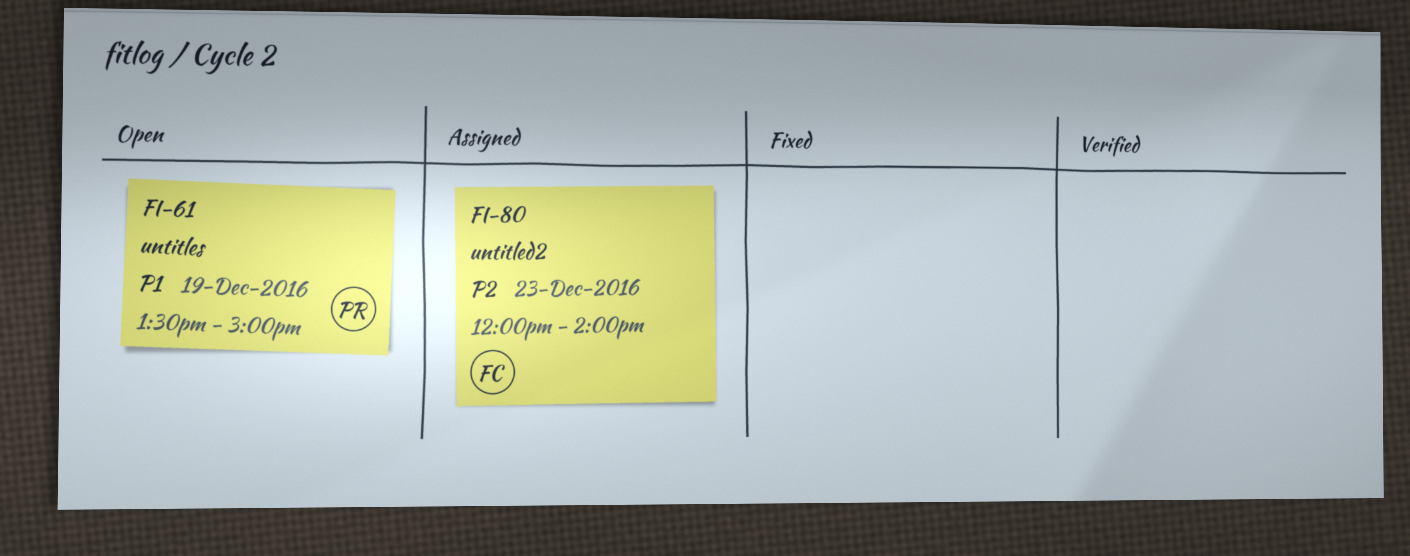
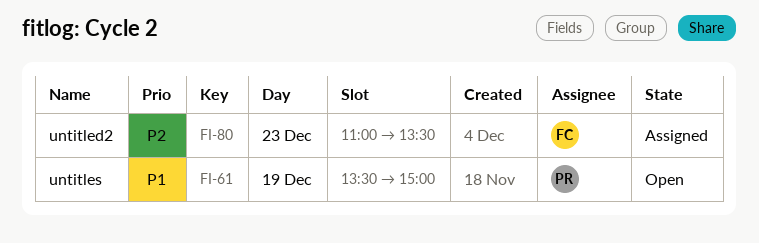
FI-80, begins: 12:00 -> 11:00
FI-80, ends: 14:00 -> 13:30

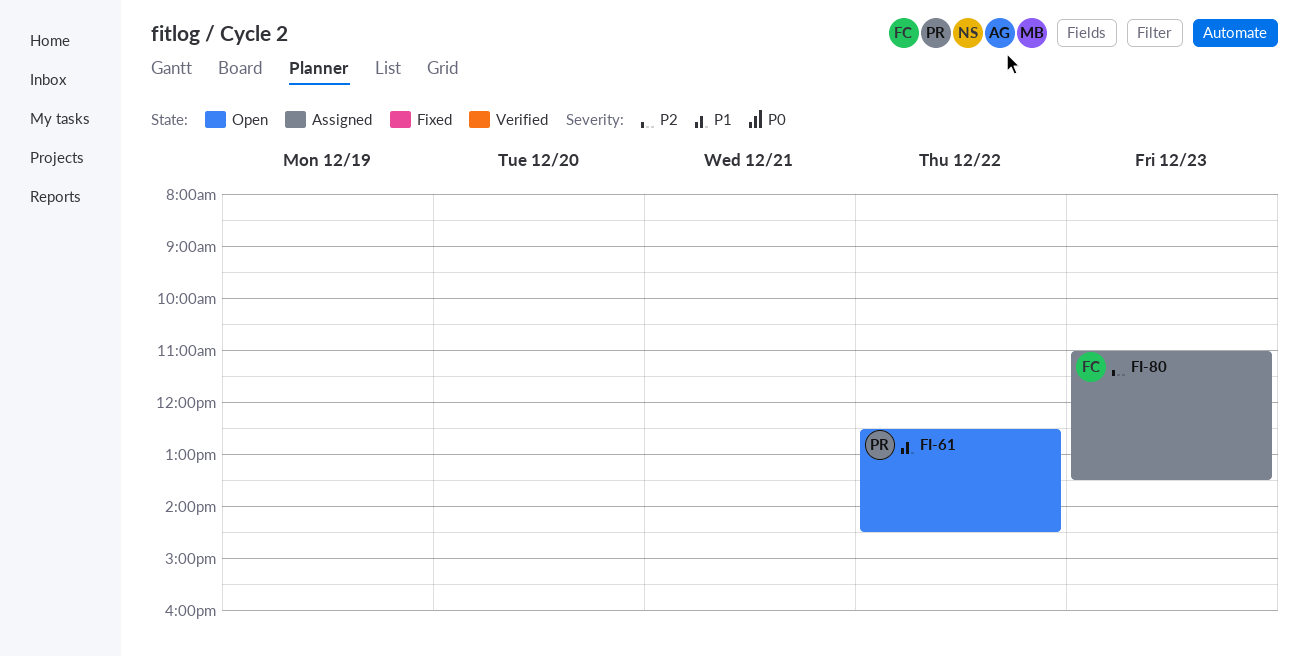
FI-61, day: Dec 19 -> Dec 22
FI-61, begins: 13:30 -> 12:30
FI-61, ends: 15:00 -> 14:30

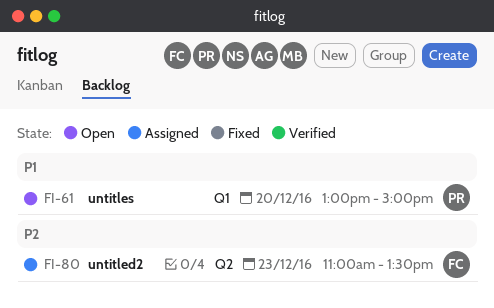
FI-61, day: Dec 22 -> Dec 20
FI-61, begins: 12:30 -> 13:00
FI-61, ends: 14:30 -> 15:00

